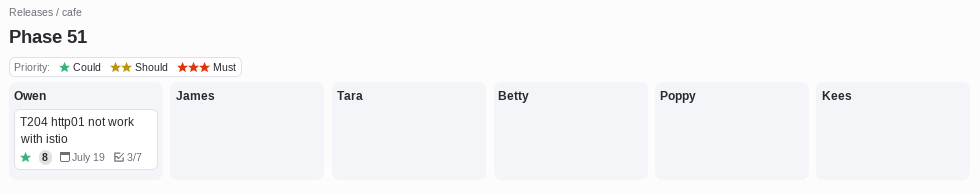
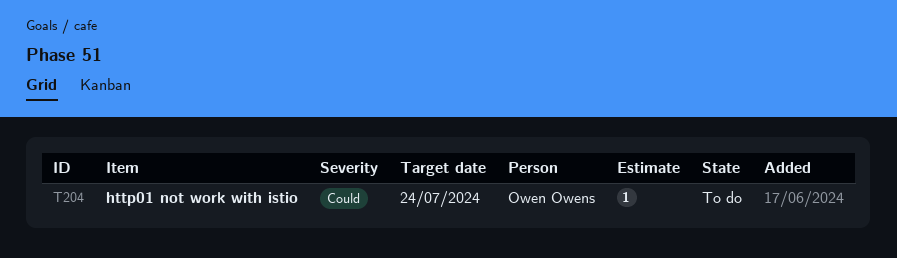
T204, estimate: 8 -> 1
T204, due: Jul 19 -> Jul 24

